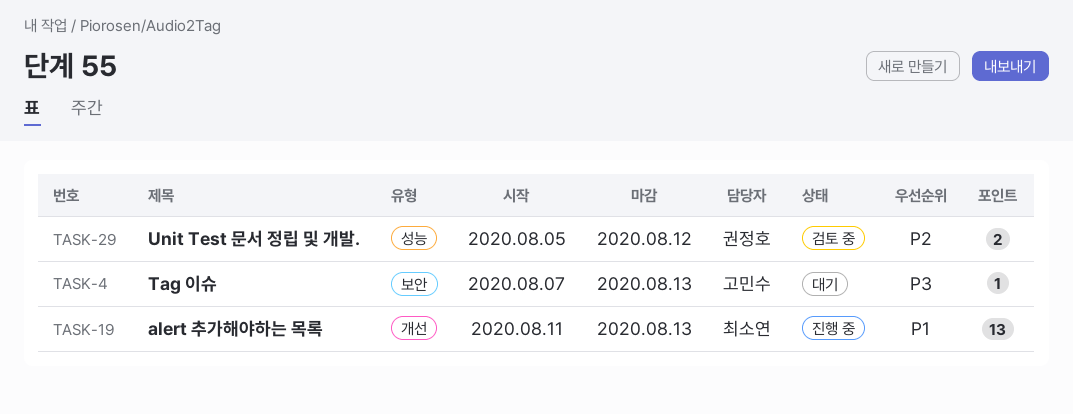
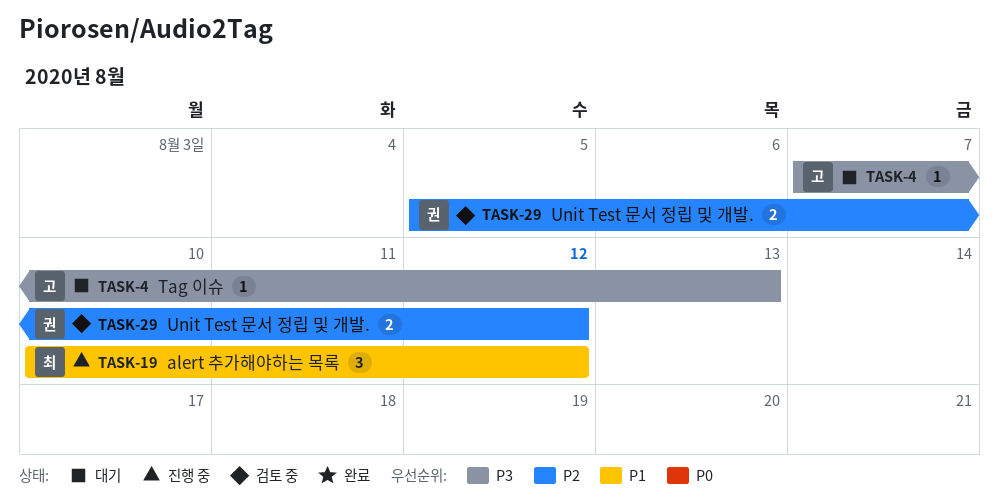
TASK-19, estimate: 13 -> 3
TASK-19, start: Aug 11 -> Aug 10
TASK-19, due: Aug 13 -> Aug 12

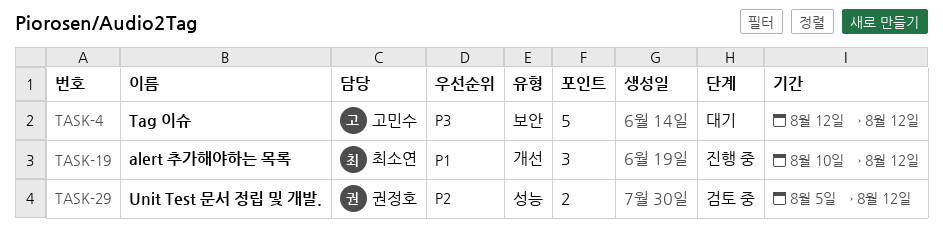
TASK-4, estimate: 1 -> 5
TASK-4, start: Aug 7 -> Aug 12
TASK-4, due: Aug 13 -> Aug 12

